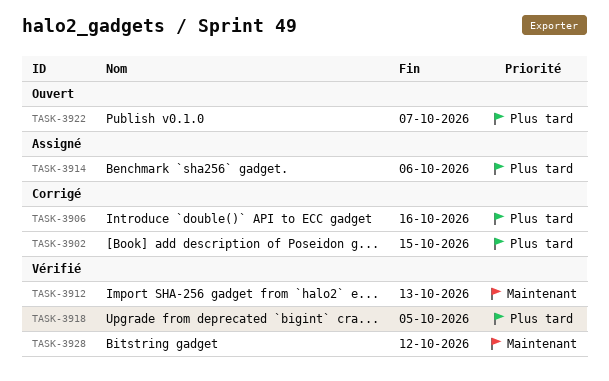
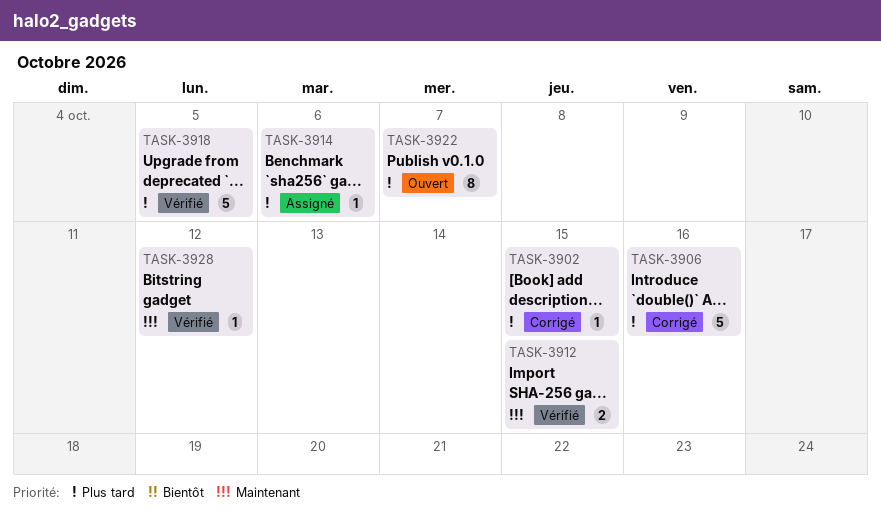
TASK-3912, due: Oct 13 -> Oct 15

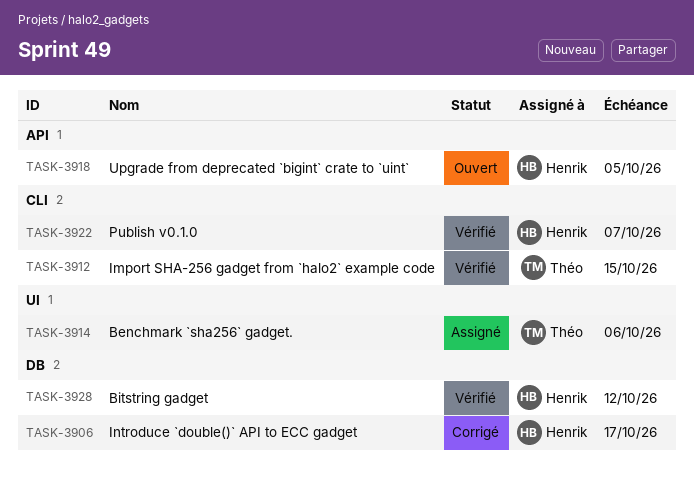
TASK-3902: present -> none
TASK-3906, due: Oct 16 -> Oct 17
TASK-3918, status: Vérifié -> Ouvert
TASK-3922, status: Ouvert -> Vérifié

